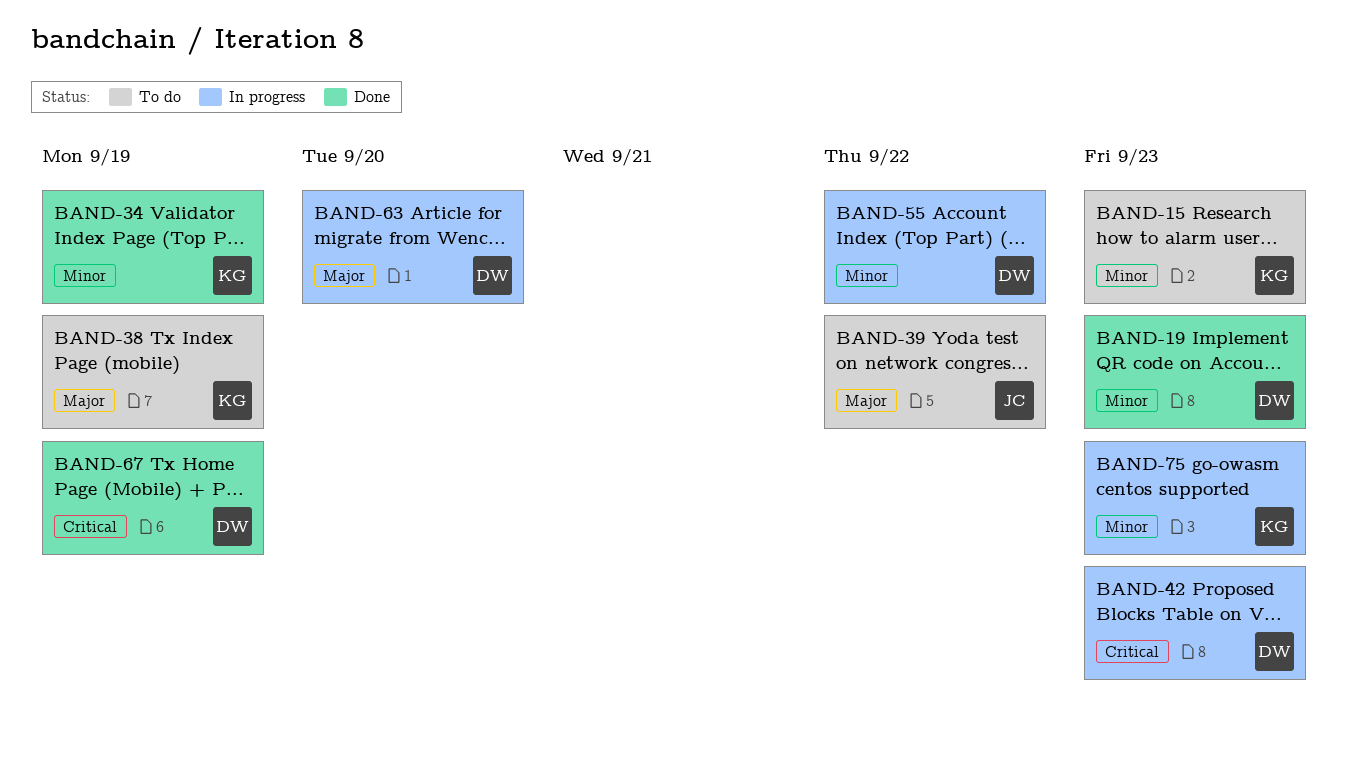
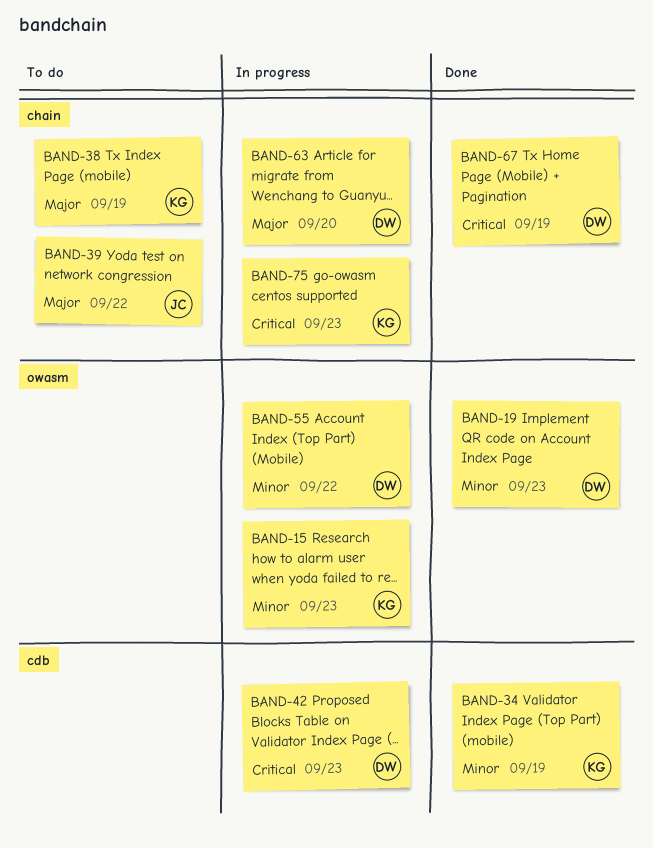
BAND-15, status: To do -> In progress
BAND-75, priority: Minor -> Critical

